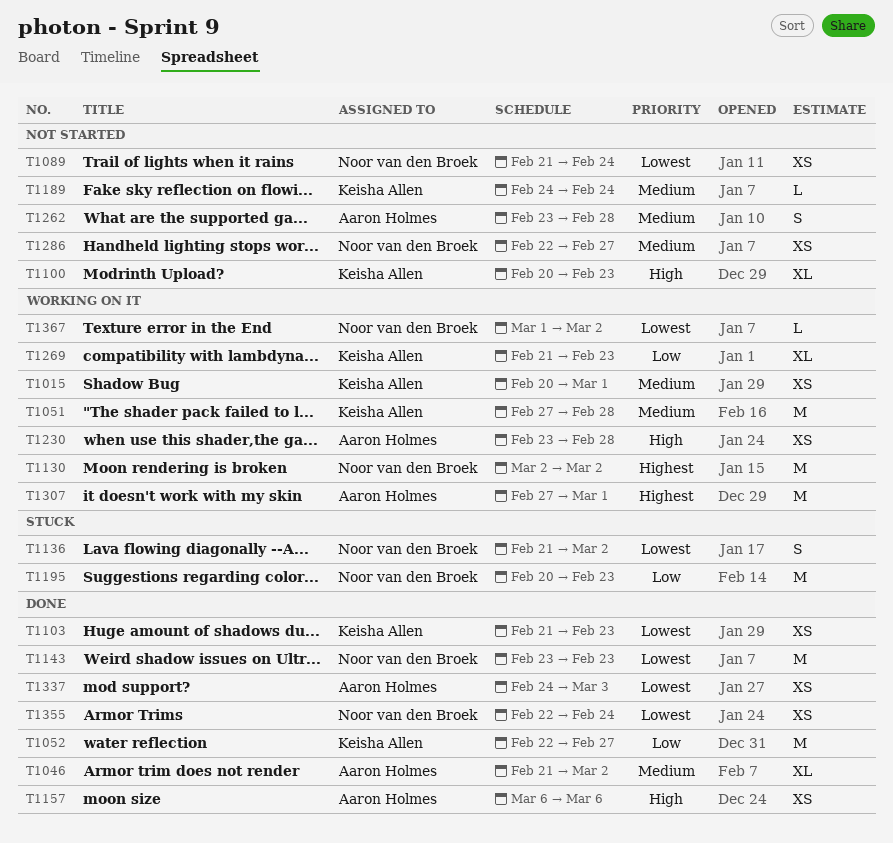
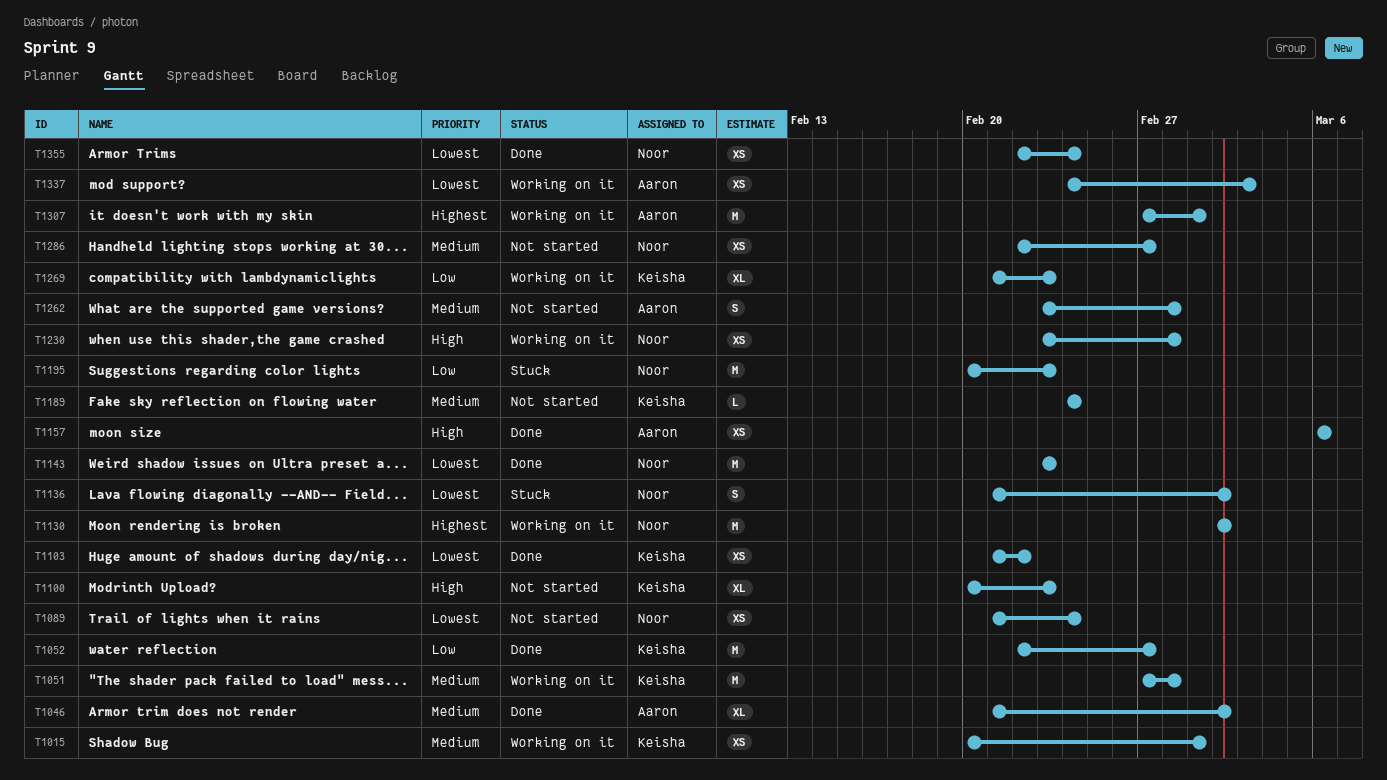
T1103, due: Feb 23 -> Feb 22
T1230, owner: Aaron Holmes -> Noor van den Broek
T1337, status: Done -> Working on it
T1367: present -> none

